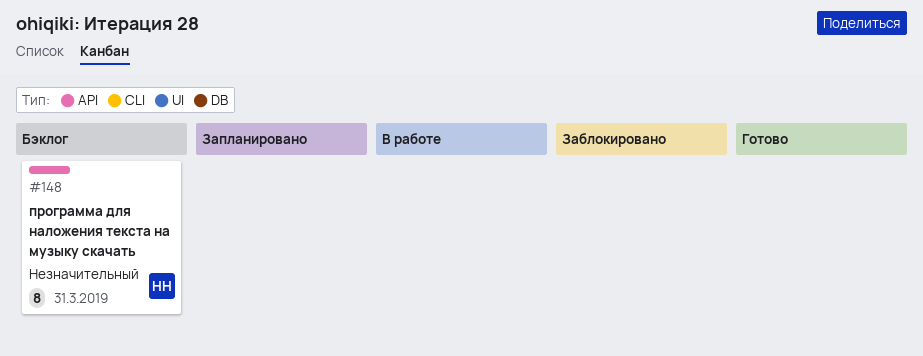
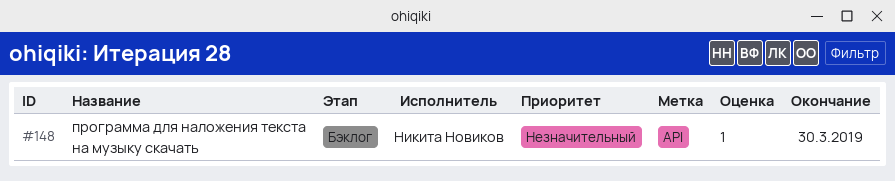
#148, estimate: 8 -> 1
#148, due: Mar 31 -> Mar 30

